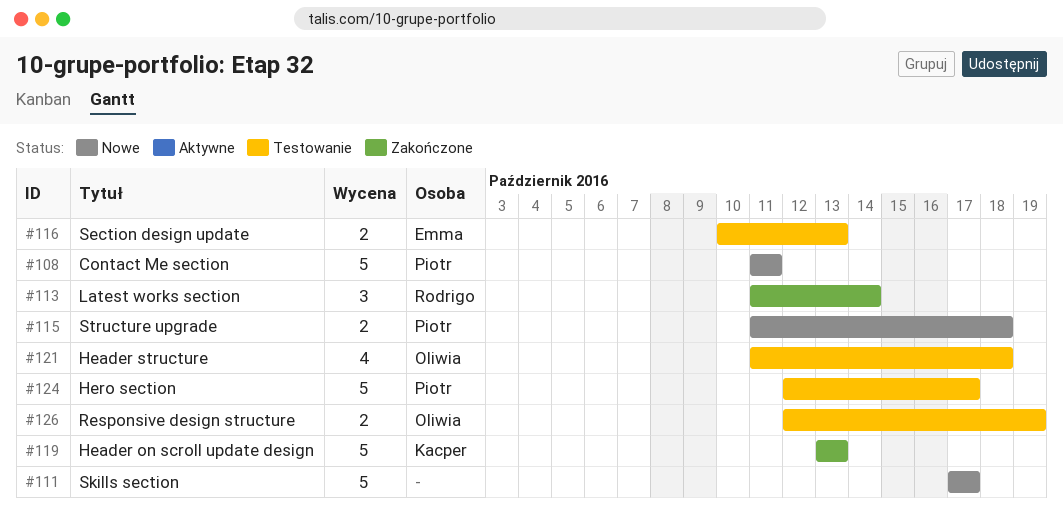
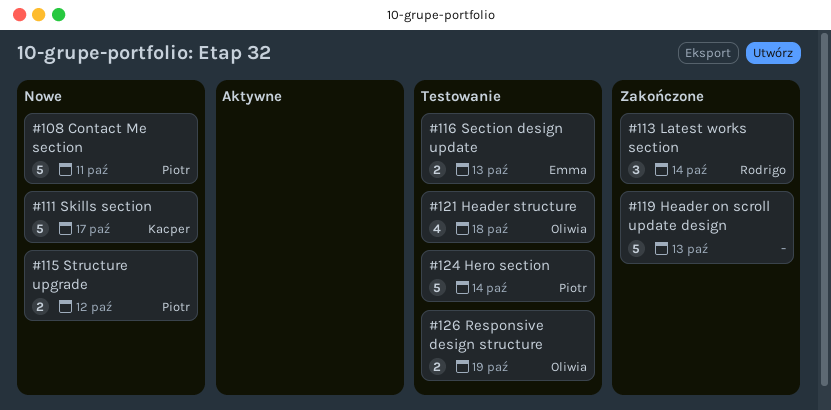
#111, owner: none -> Kacper
#115, due: Oct 18 -> Oct 12
#119, owner: Kacper -> none
#124, due: Oct 17 -> Oct 14

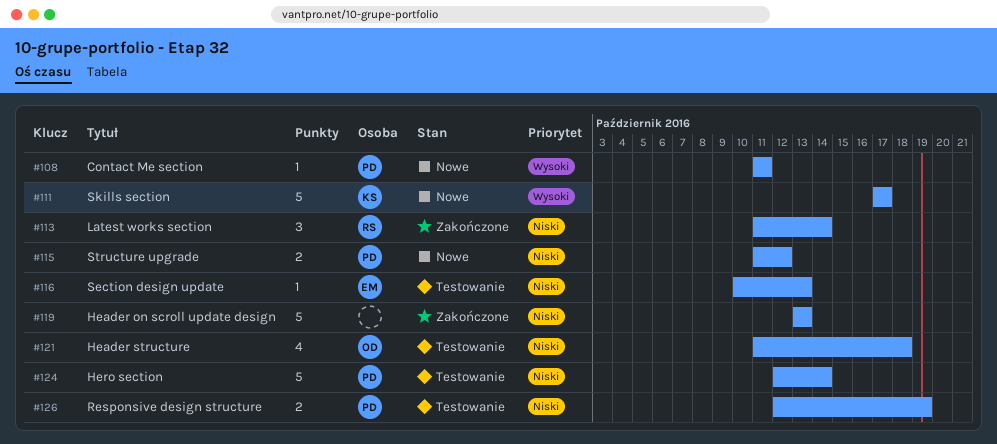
#108, estimate: 5 -> 1
#116, estimate: 2 -> 1
#126, owner: Oliwia -> Piotr

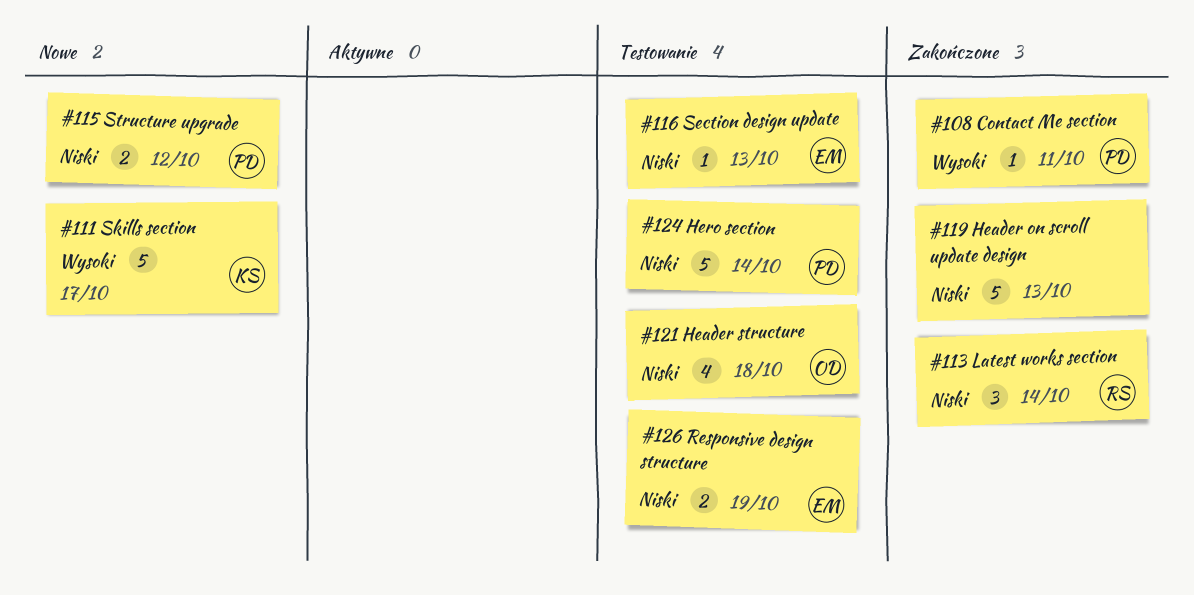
#108, status: Nowe -> Zakończone
#126, owner: PD -> EM

